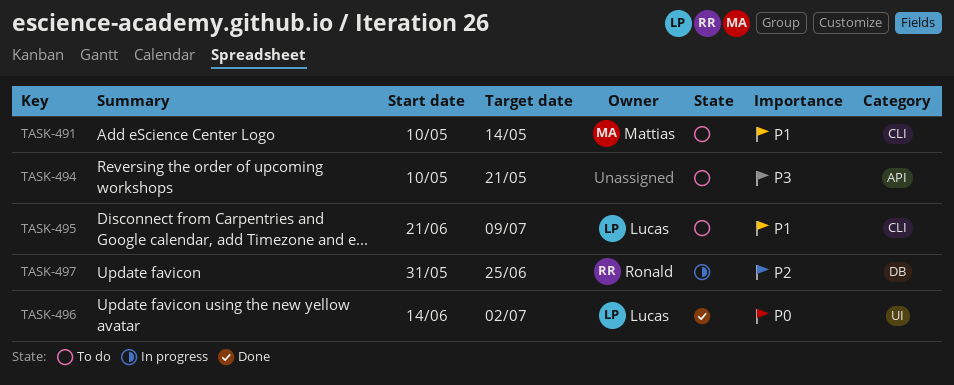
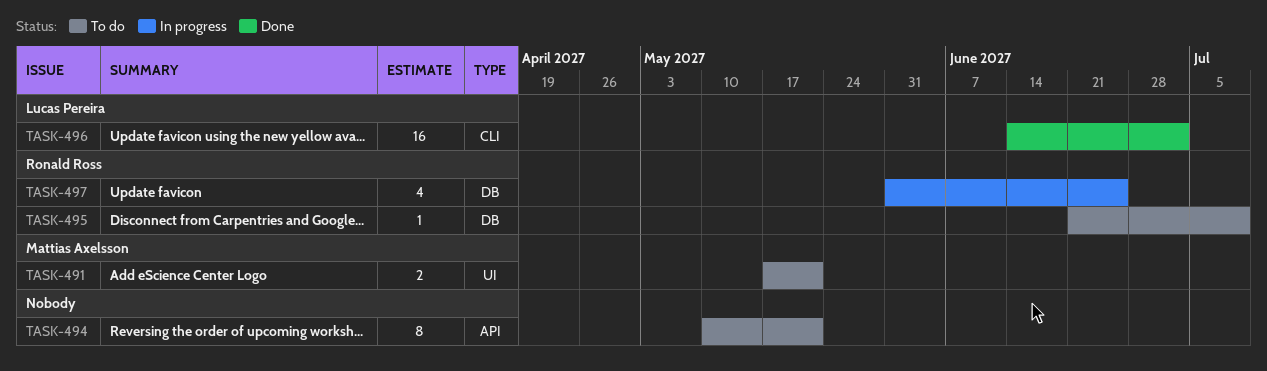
TASK-491, label: CLI -> UI
TASK-491, start: May 10 -> May 17
TASK-491, due: May 14 -> May 21
TASK-495, owner: Lucas Pereira -> Ronald Ross
TASK-495, label: CLI -> DB
TASK-496, label: UI -> CLI

